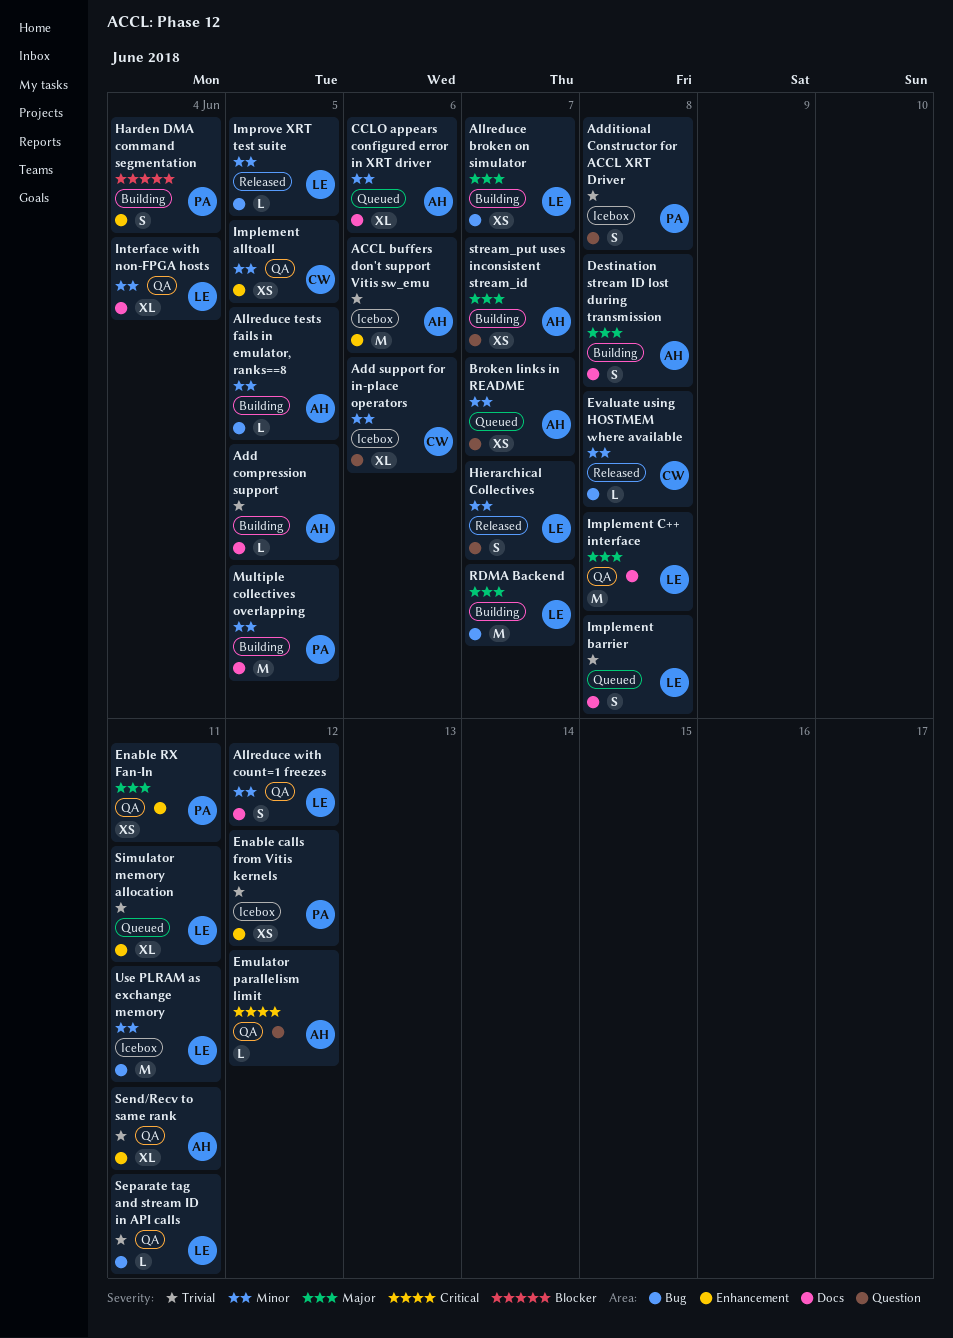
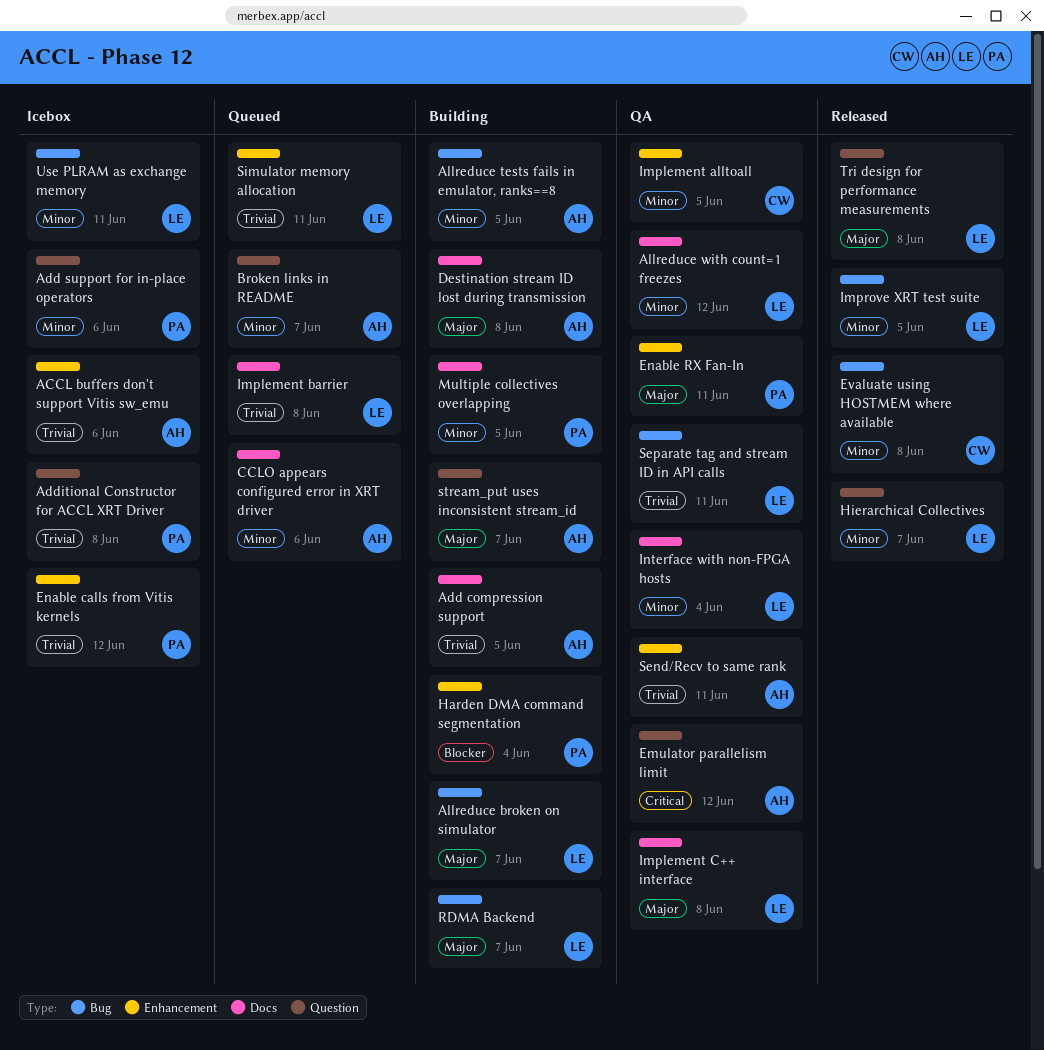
Add support for in-place operators, owner: CW -> PA
Tri design for performance measurements: none -> present

